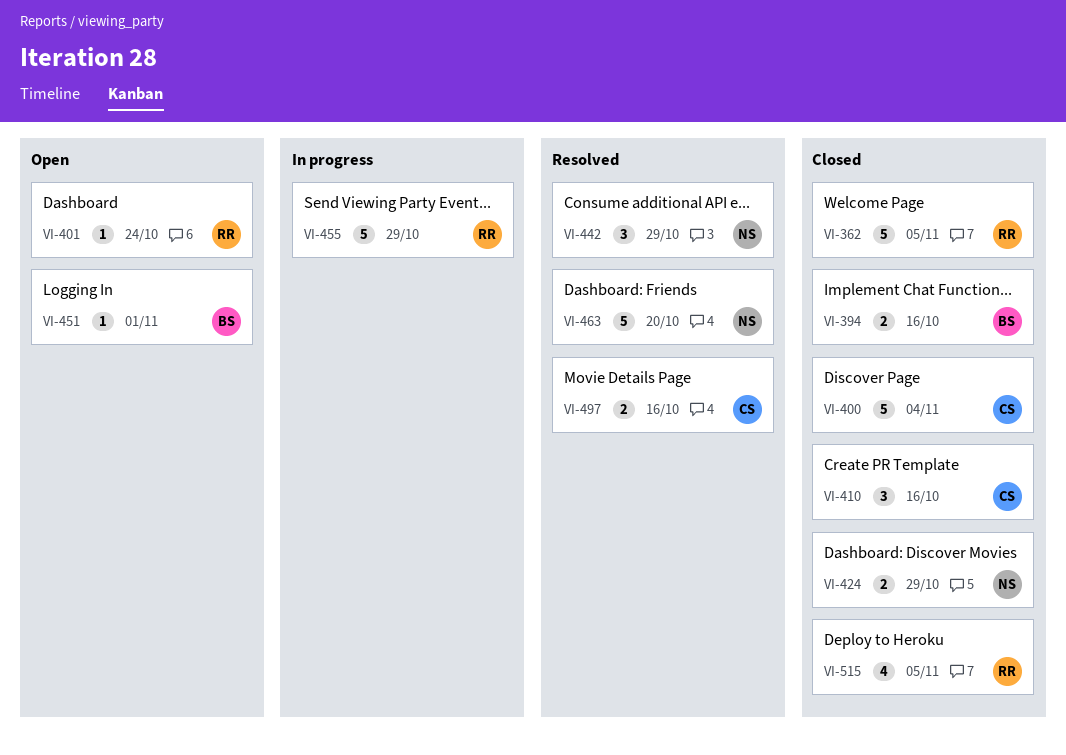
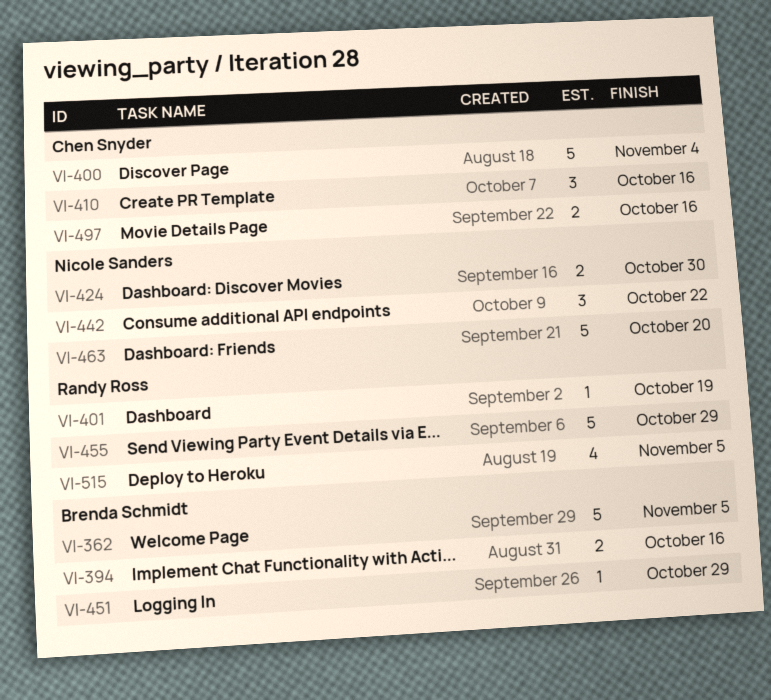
VI-362, owner: Randy Ross -> Brenda Schmidt
VI-401, due: Oct 24 -> Oct 19
VI-424, due: Oct 29 -> Oct 30
VI-442, due: Oct 29 -> Oct 22
VI-451, due: Nov 1 -> Oct 29

